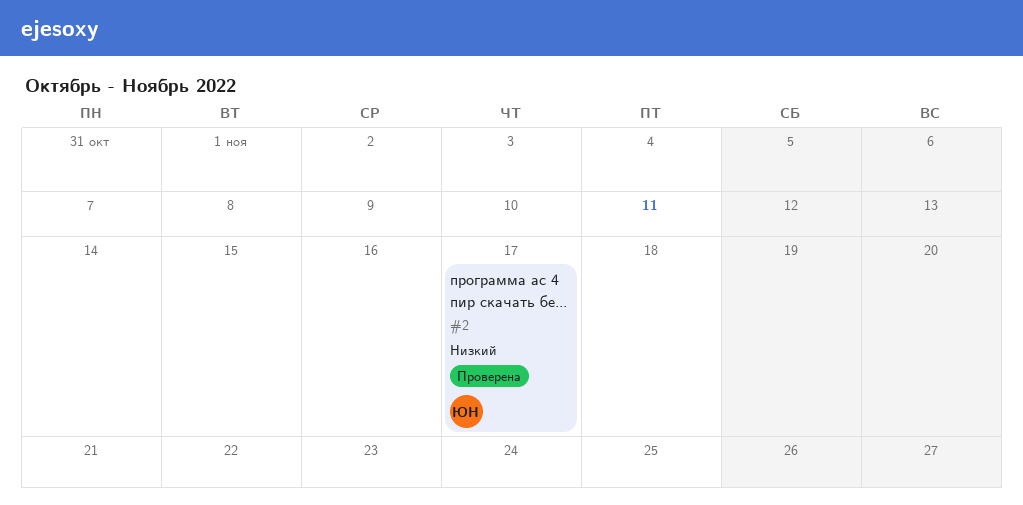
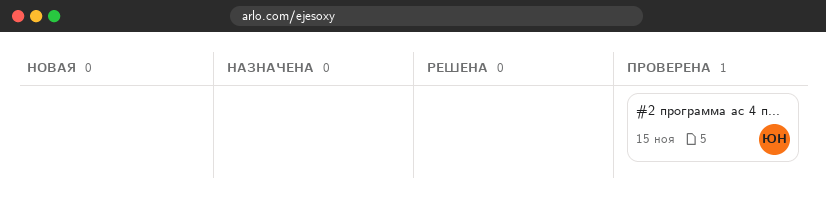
#2, due: Nov 17 -> Nov 15

